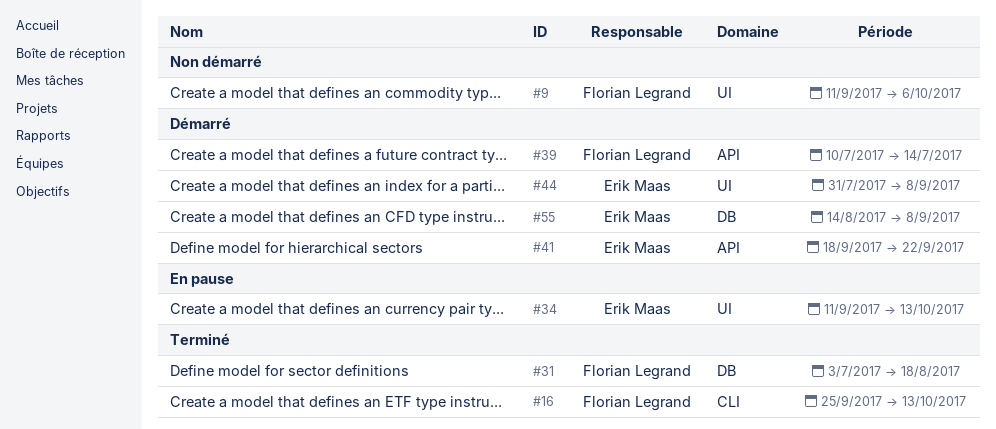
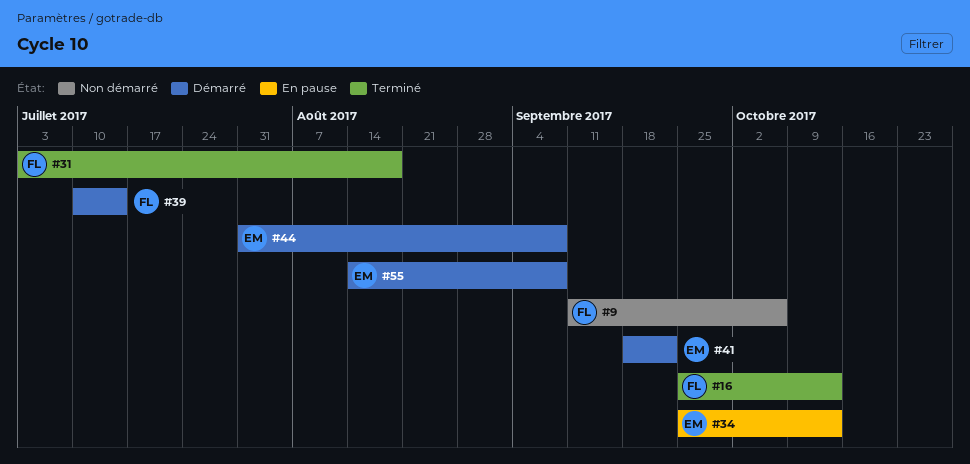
#34, start: Sep 11 -> Sep 25

